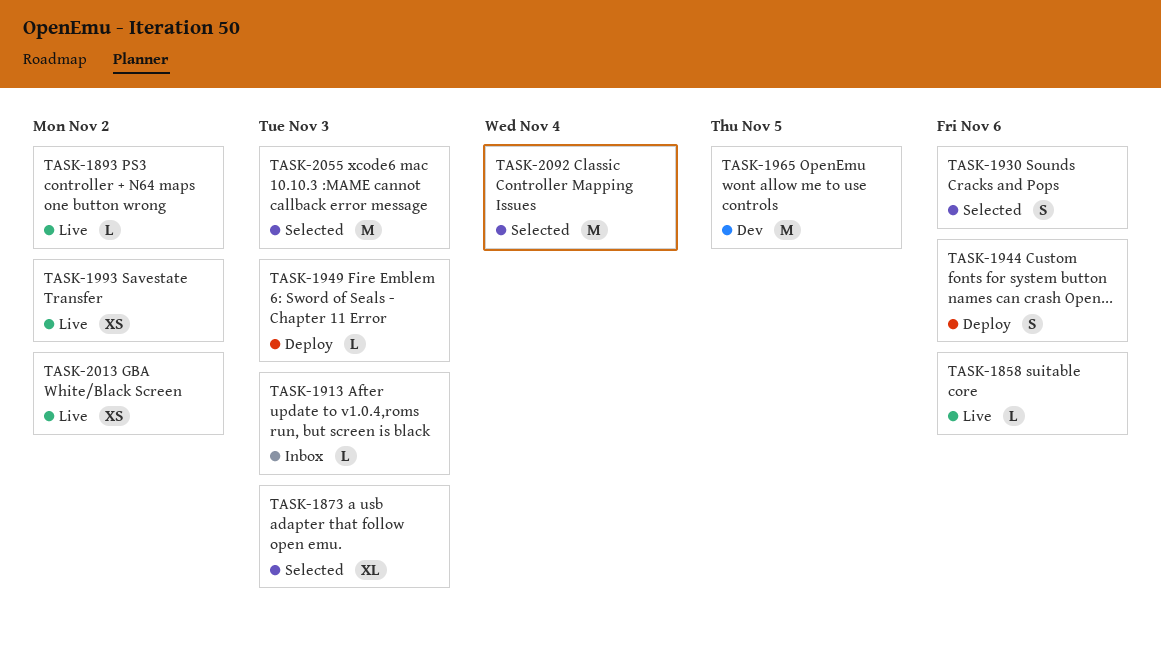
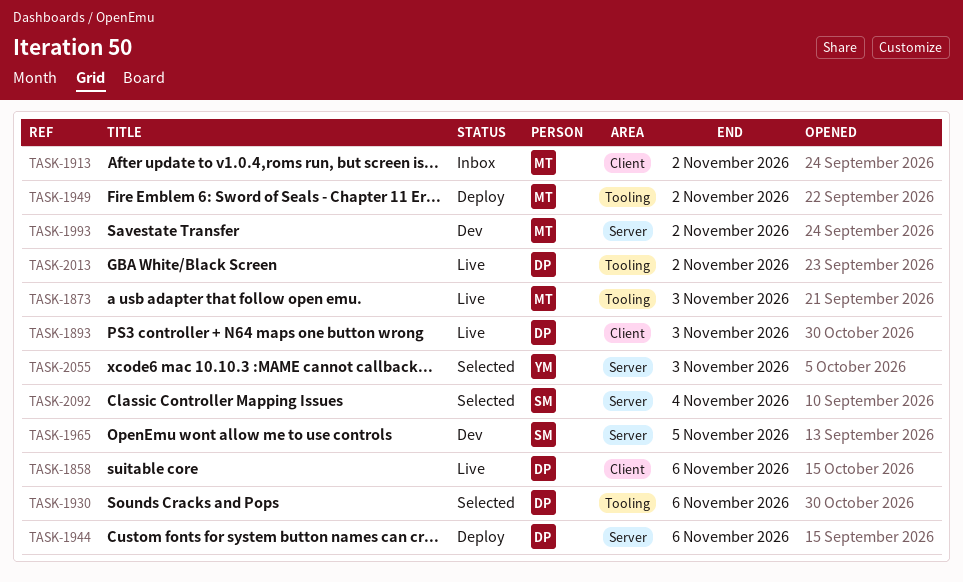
TASK-1873, status: Selected -> Live
TASK-1893, due: Nov 2 -> Nov 3
TASK-1913, due: Nov 3 -> Nov 2
TASK-1949, due: Nov 3 -> Nov 2
TASK-1993, status: Live -> Dev

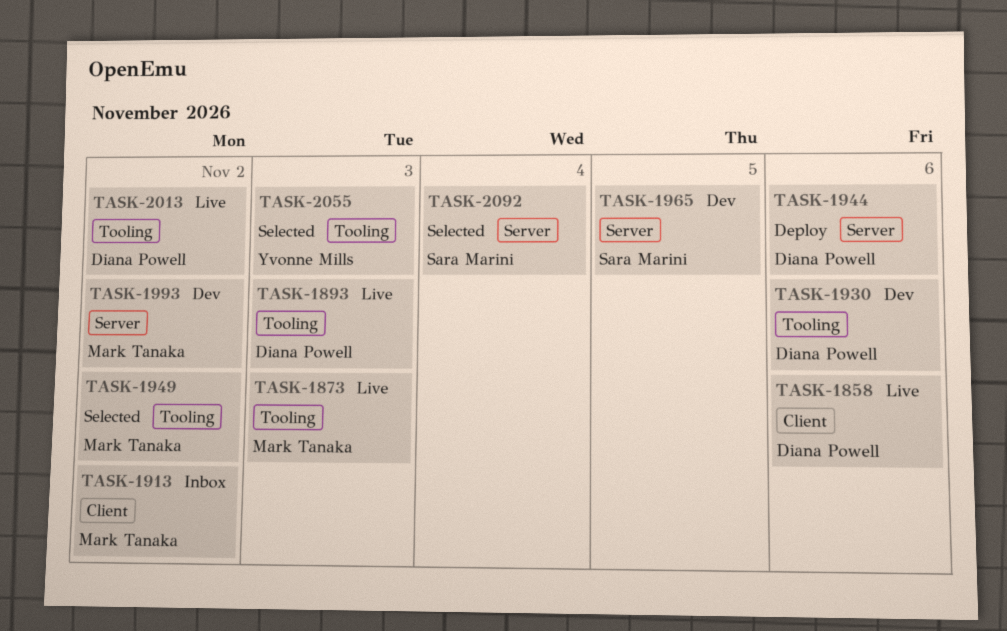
TASK-1893, label: Client -> Tooling
TASK-1930, status: Selected -> Dev
TASK-1949, status: Deploy -> Selected
TASK-2055, label: Server -> Tooling

